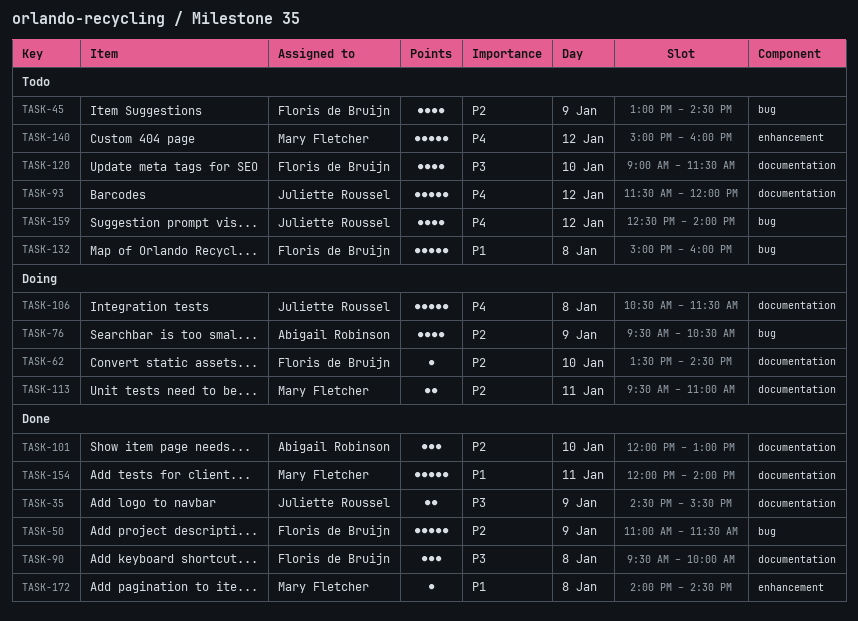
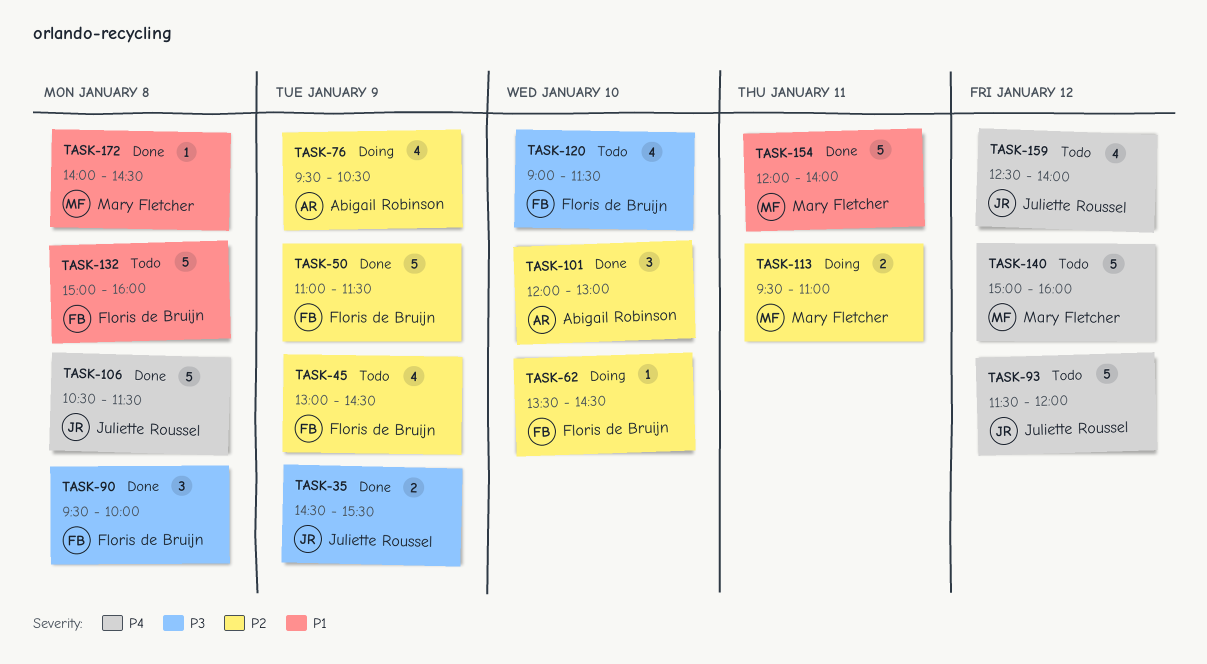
TASK-106, status: Doing -> Done

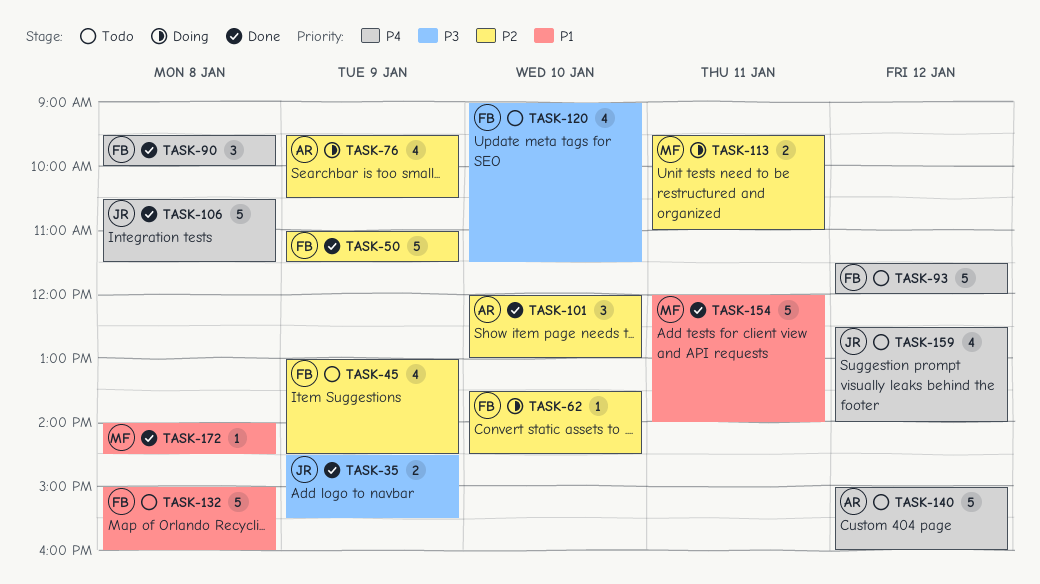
TASK-90, priority: P3 -> P4
TASK-93, owner: Juliette Roussel -> Floris de Bruijn
TASK-140, owner: Mary Fletcher -> Abigail Robinson

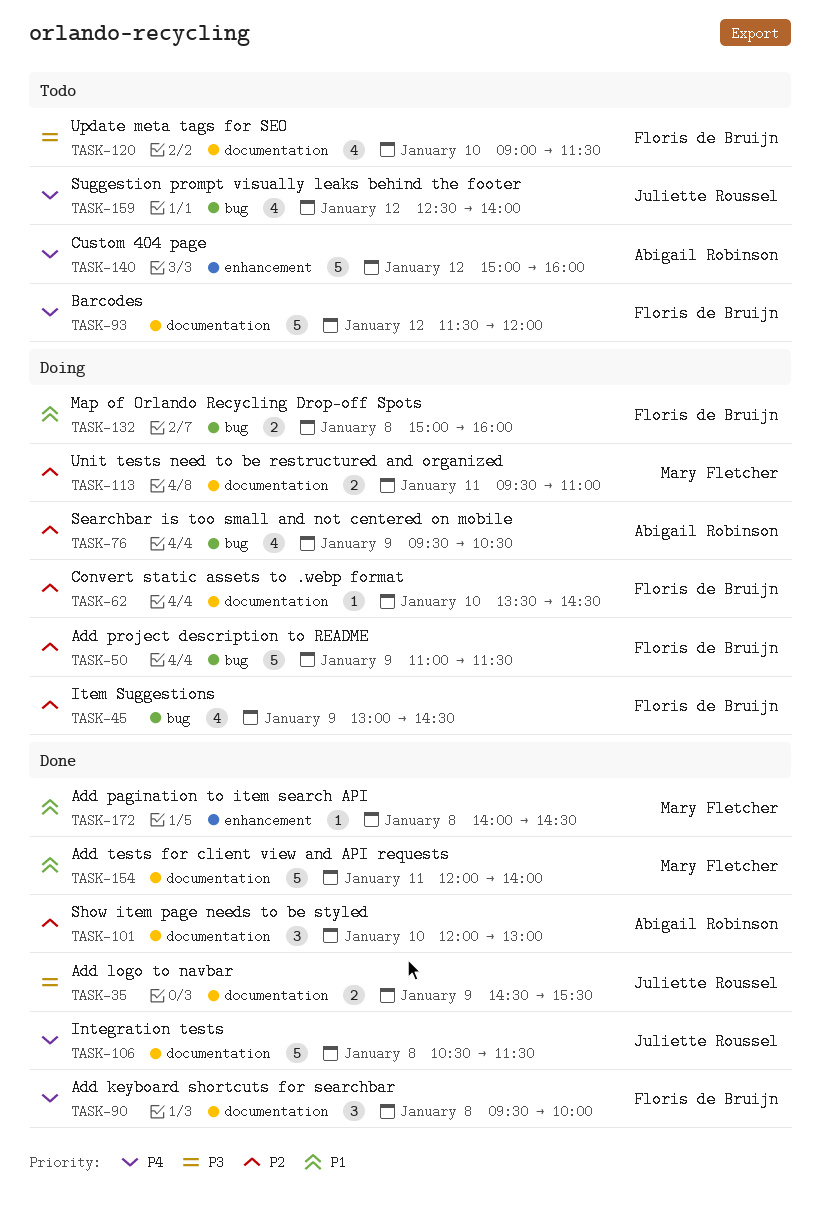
TASK-45, status: Todo -> Doing
TASK-50, status: Done -> Doing
TASK-132, status: Todo -> Doing
TASK-132, estimate: 5 -> 2

